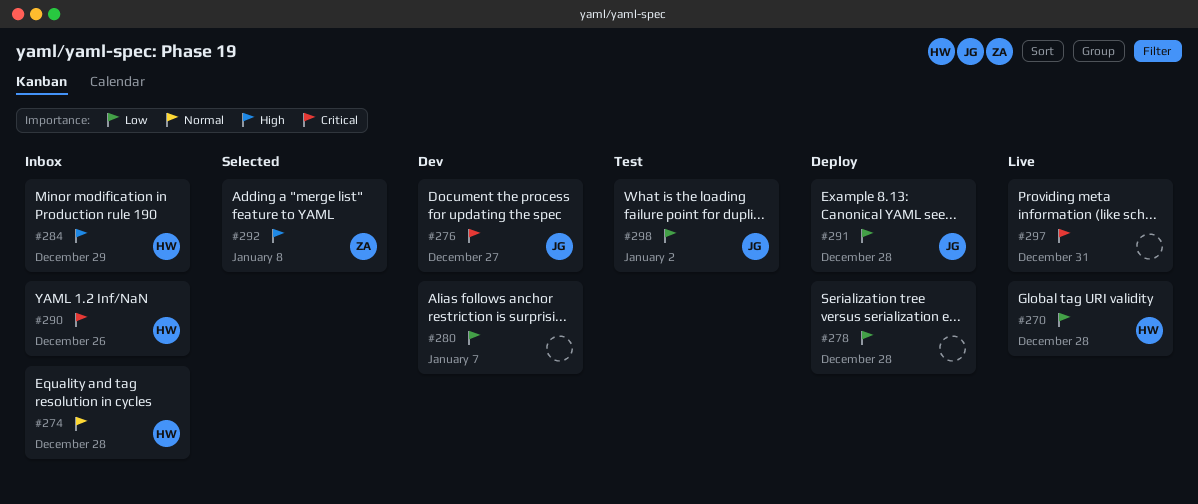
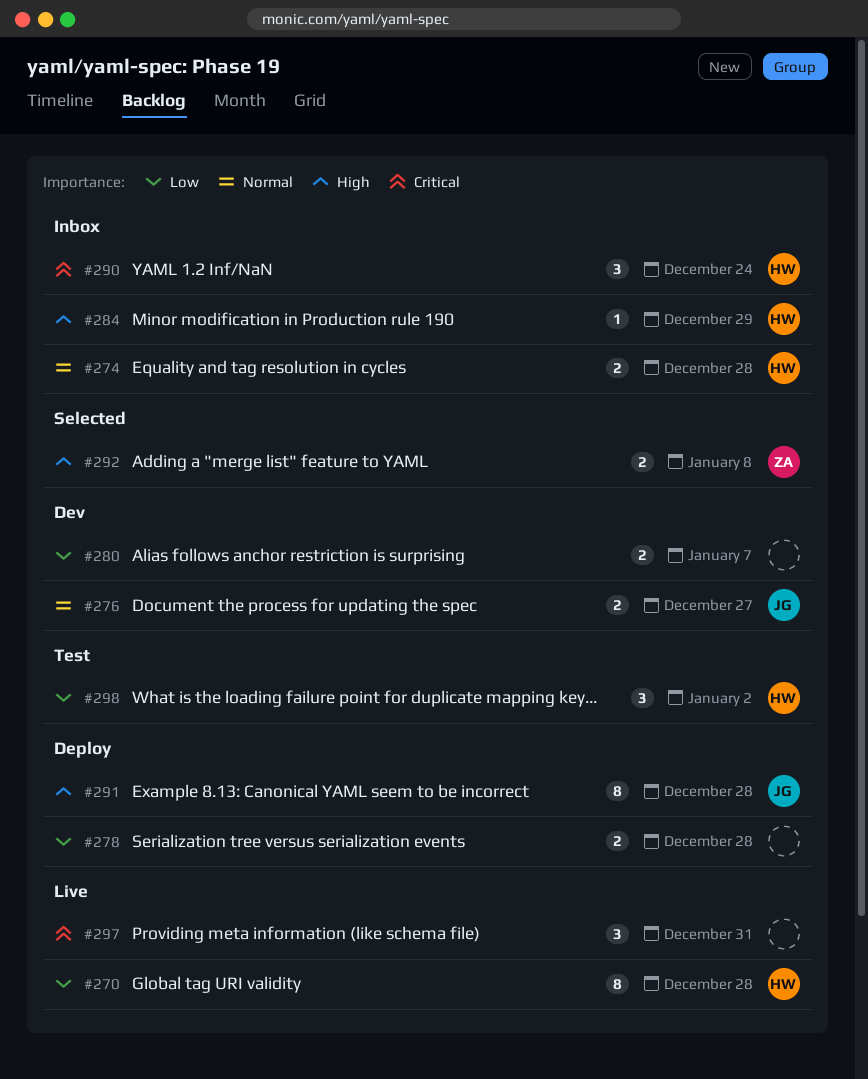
#276, priority: Critical -> Normal
#290, due: Dec 26 -> Dec 24
#291, priority: Low -> High
#298, owner: JG -> HW

